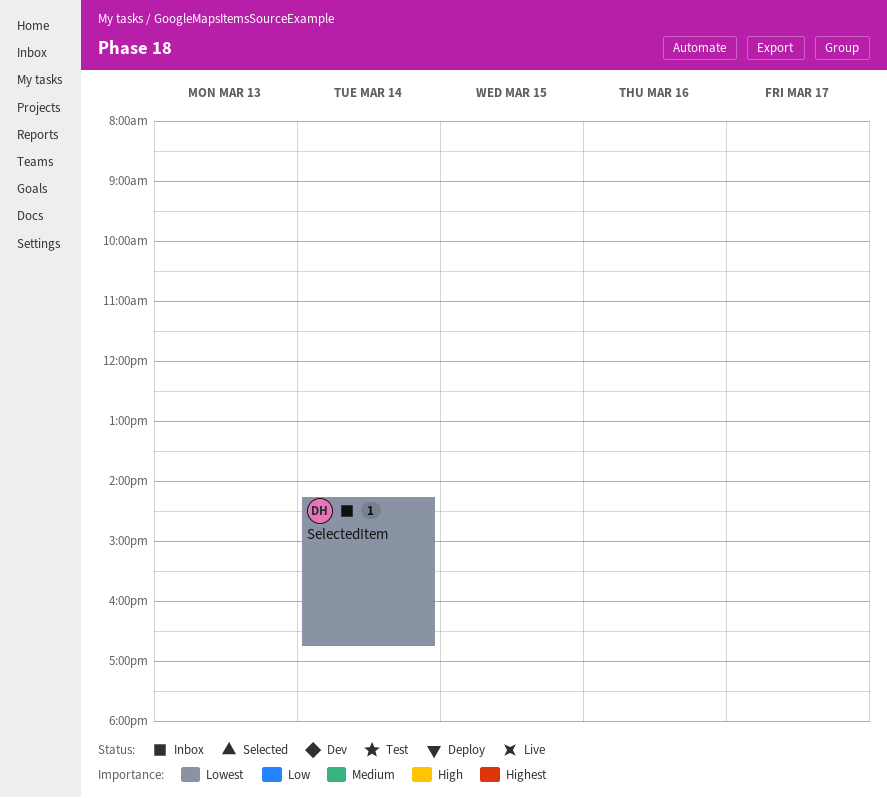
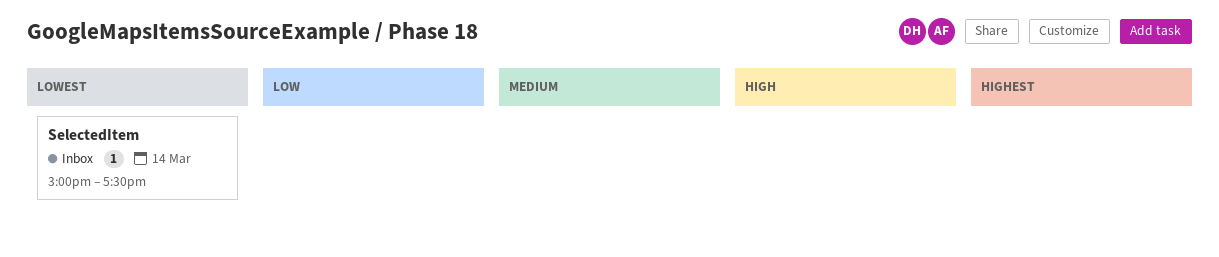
SelectedItem, begins: 14:15 -> 15:00
SelectedItem, ends: 16:45 -> 17:30

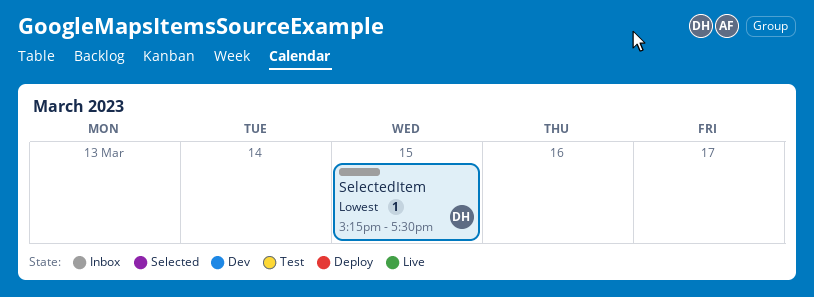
SelectedItem, day: Mar 14 -> Mar 15
SelectedItem, begins: 15:00 -> 15:15

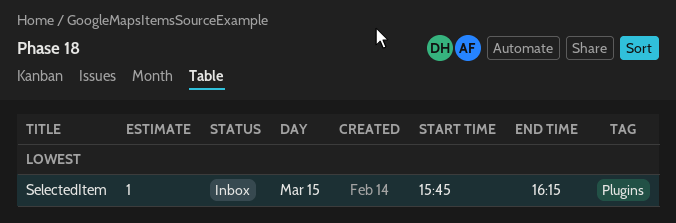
SelectedItem, begins: 15:15 -> 15:45
SelectedItem, ends: 17:30 -> 16:15

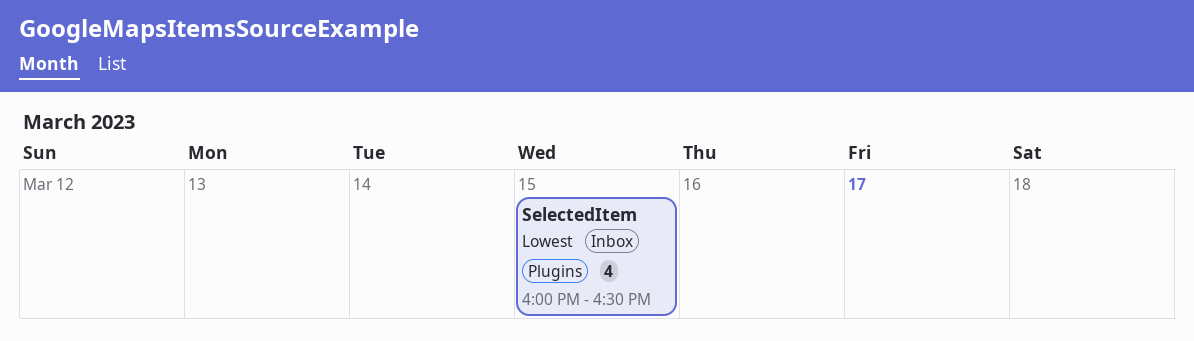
SelectedItem, estimate: 1 -> 4
SelectedItem, begins: 15:45 -> 16:00
SelectedItem, ends: 16:15 -> 16:30

